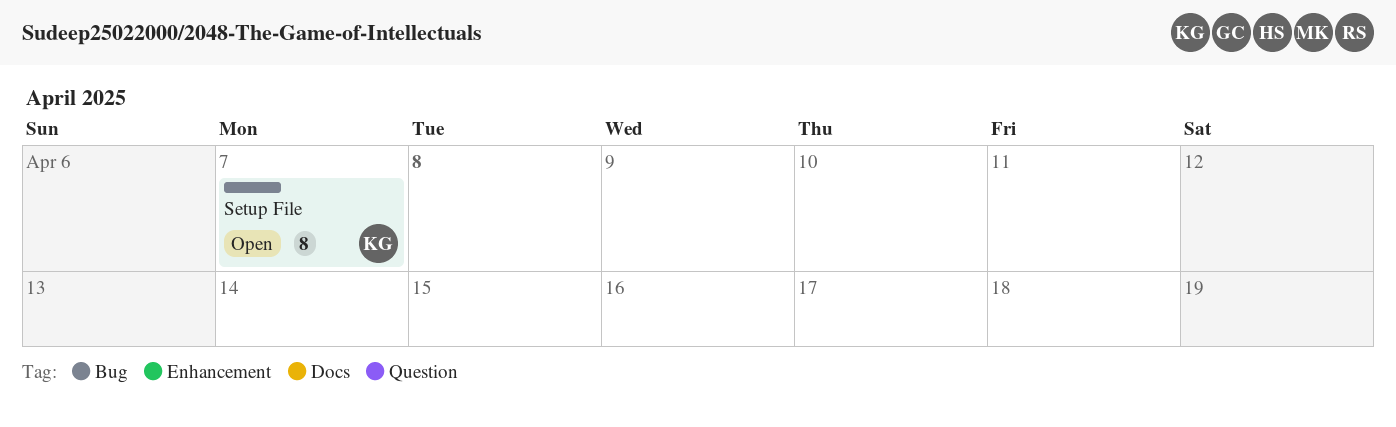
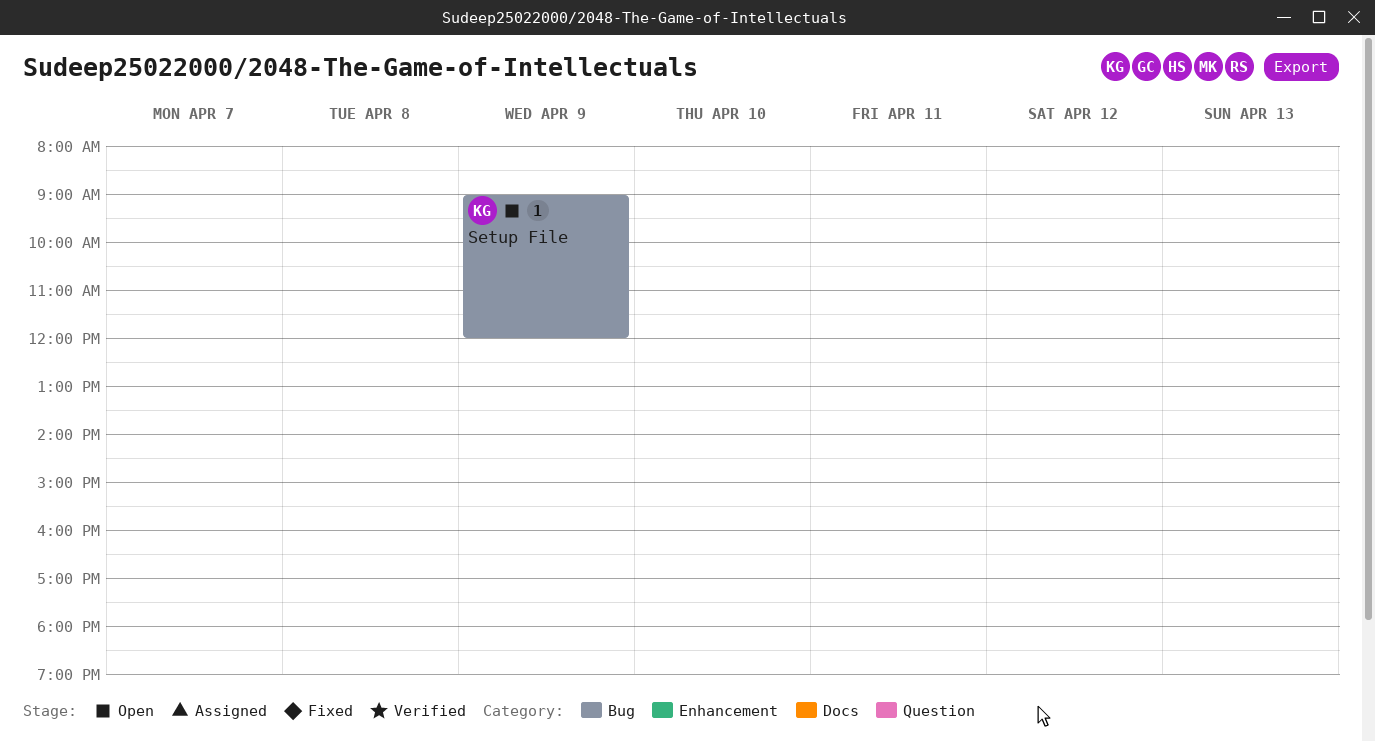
Setup File, estimate: 8 -> 1
Setup File, day: Apr 7 -> Apr 9

